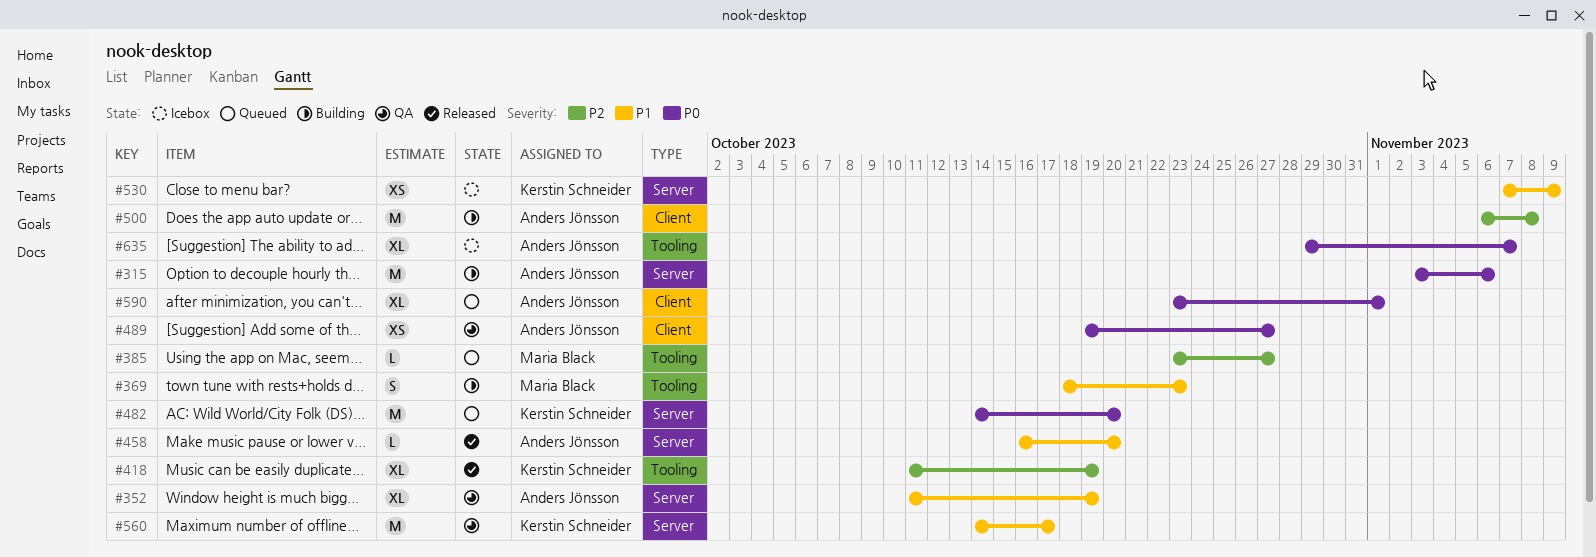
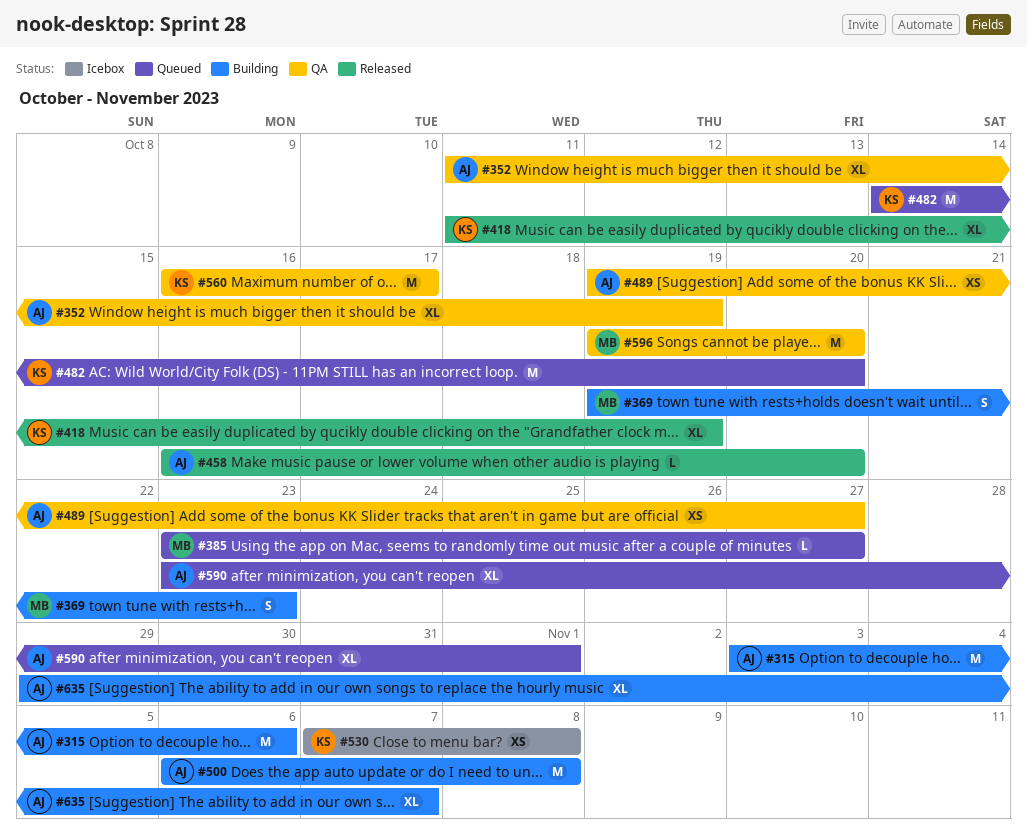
#369, start: Oct 18 -> Oct 19
#530, due: Nov 9 -> Nov 8
#560, start: Oct 14 -> Oct 16
#596: none -> present
#635, status: Icebox -> Building

